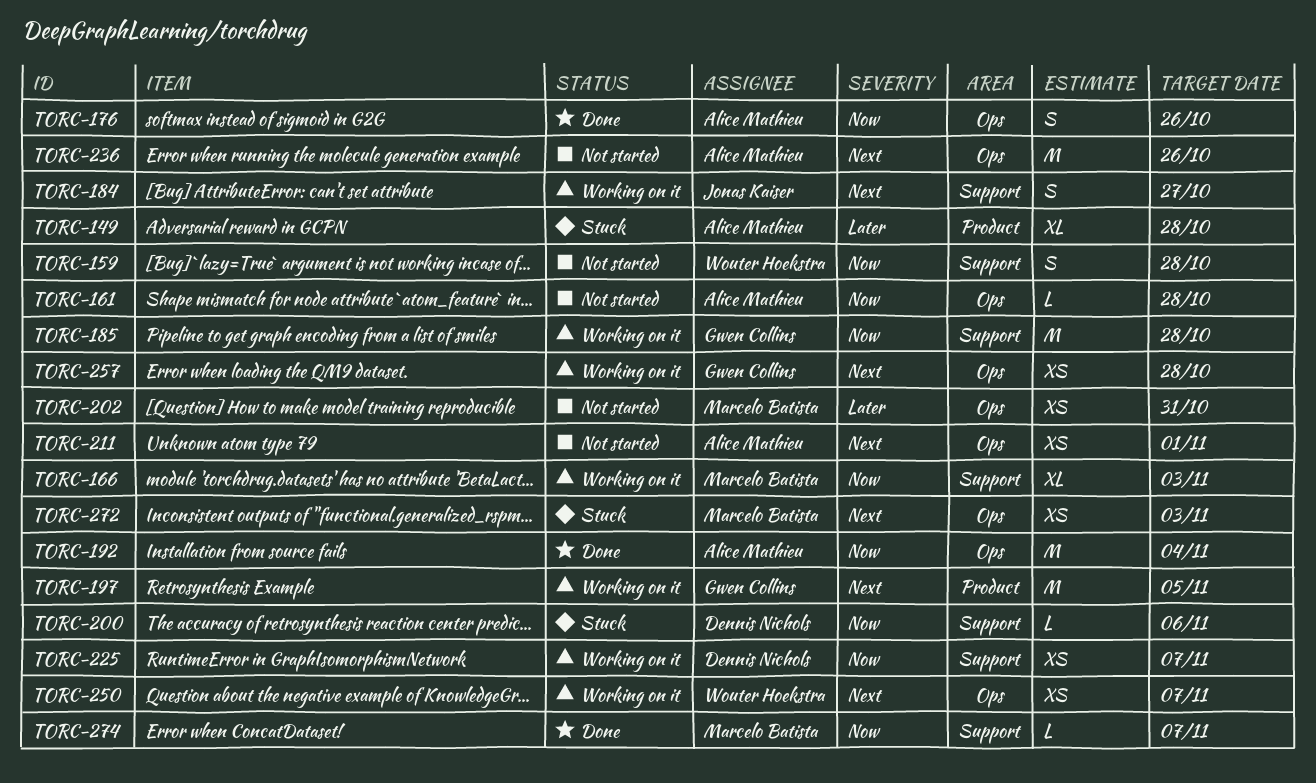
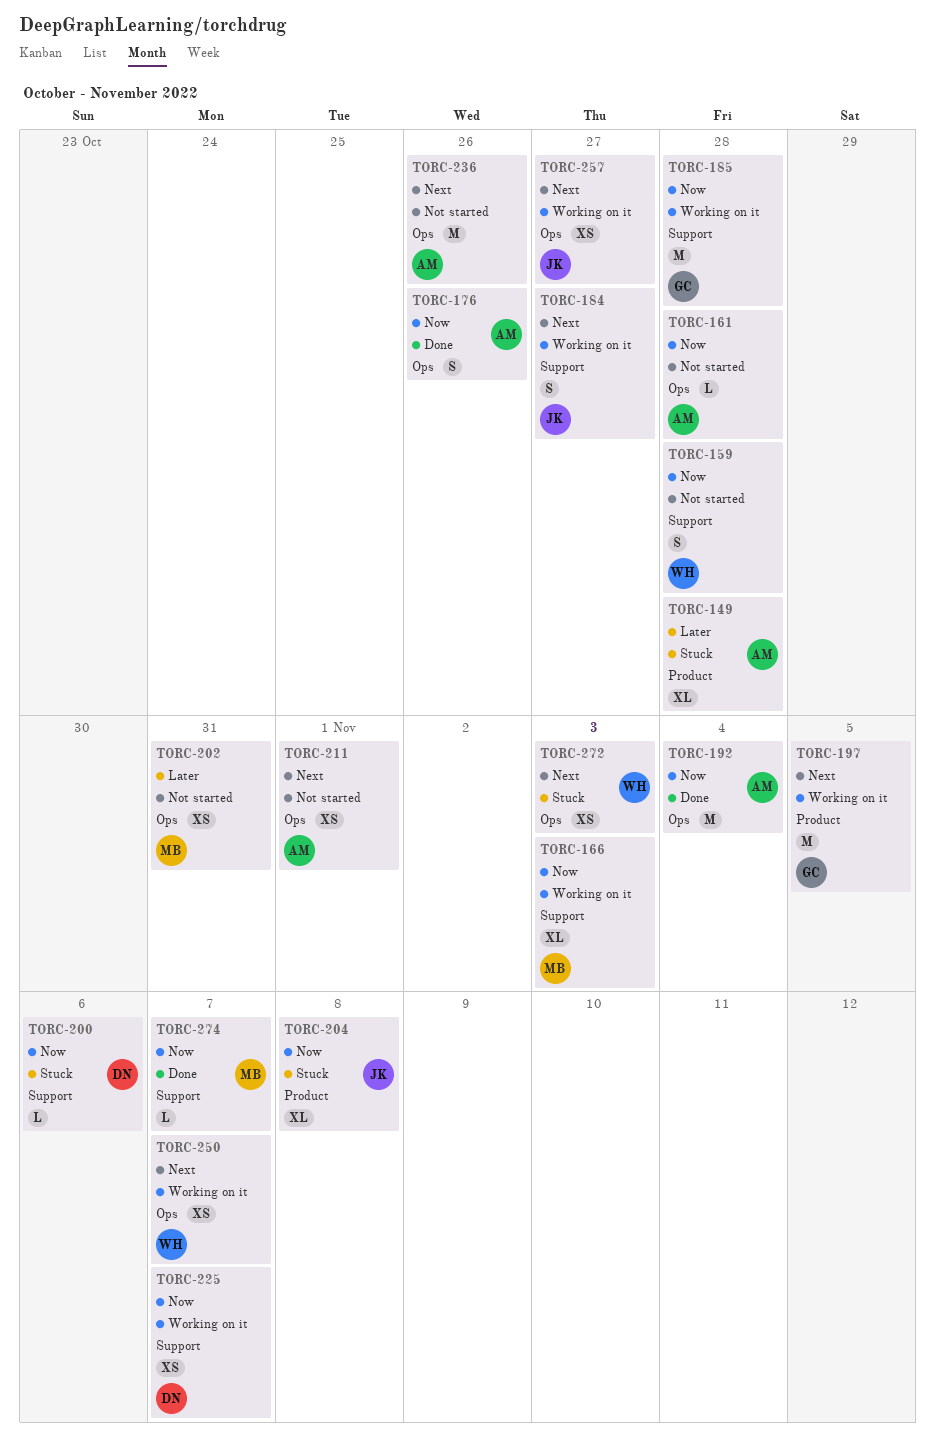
TORC-204: none -> present
TORC-257, owner: Gwen Collins -> Jonas Kaiser
TORC-257, due: Oct 28 -> Oct 27
TORC-272, owner: Marcelo Batista -> Wouter Hoekstra

